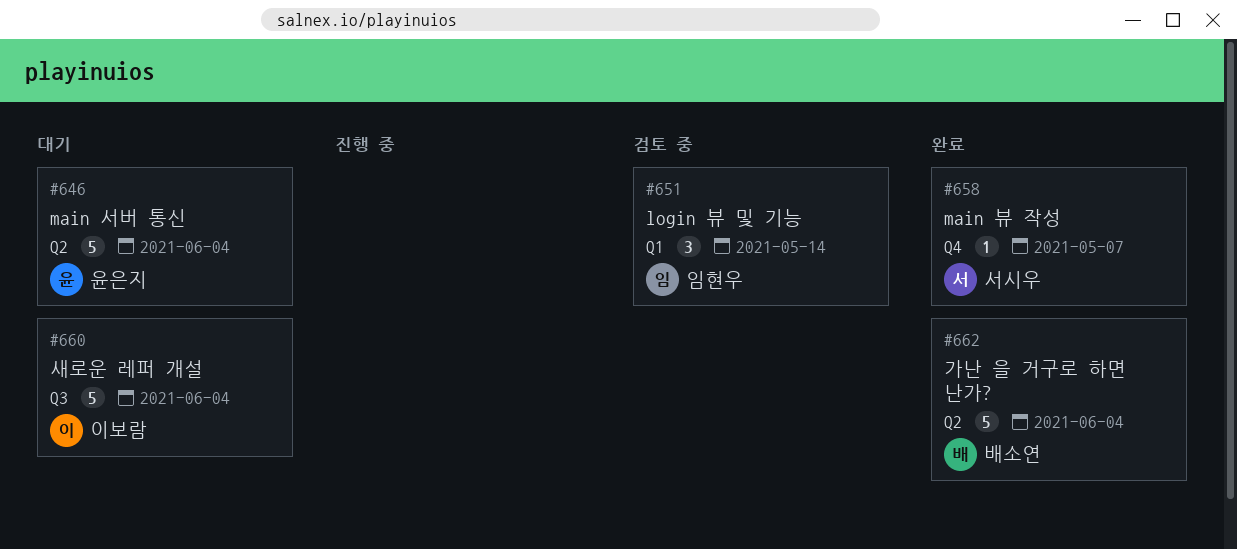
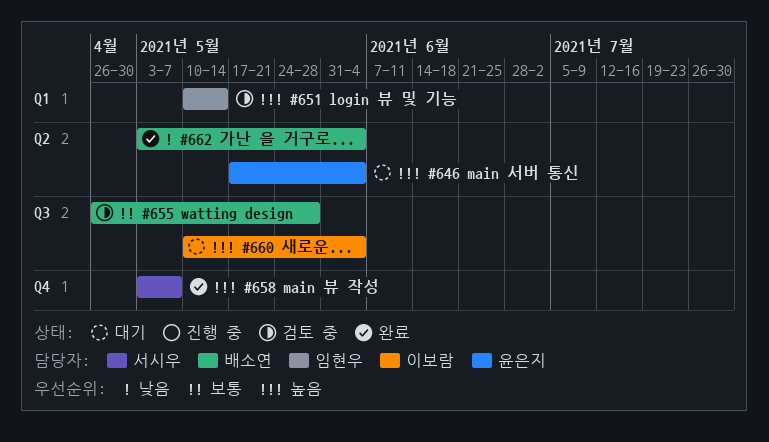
#655: none -> present

